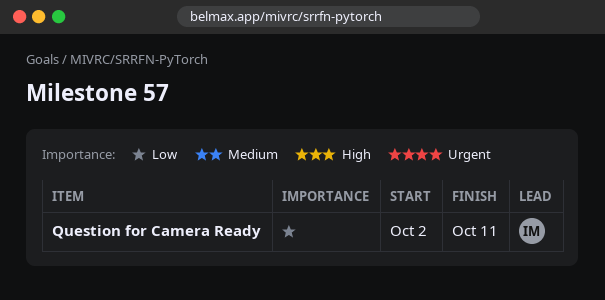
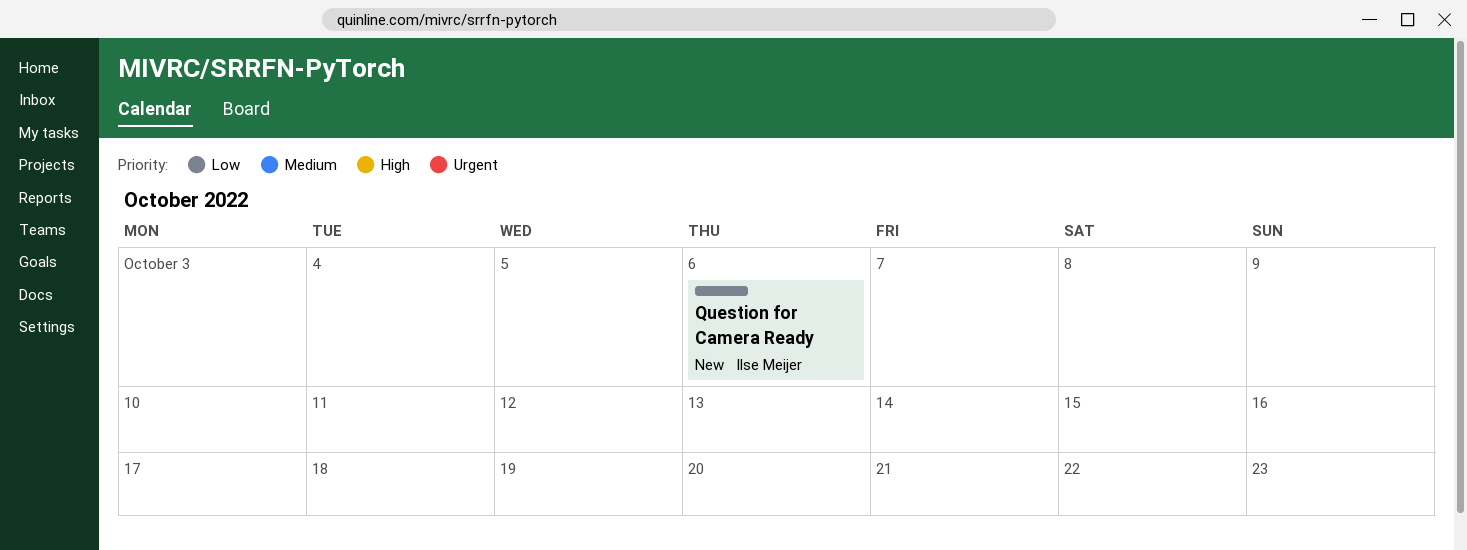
Question for Camera Ready, due: Oct 11 -> Oct 6

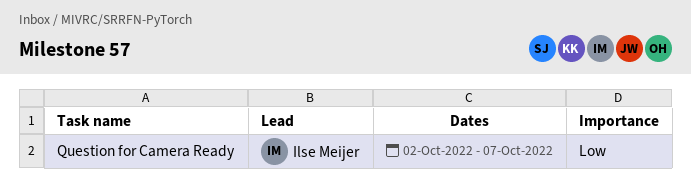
Question for Camera Ready, due: Oct 6 -> Oct 7

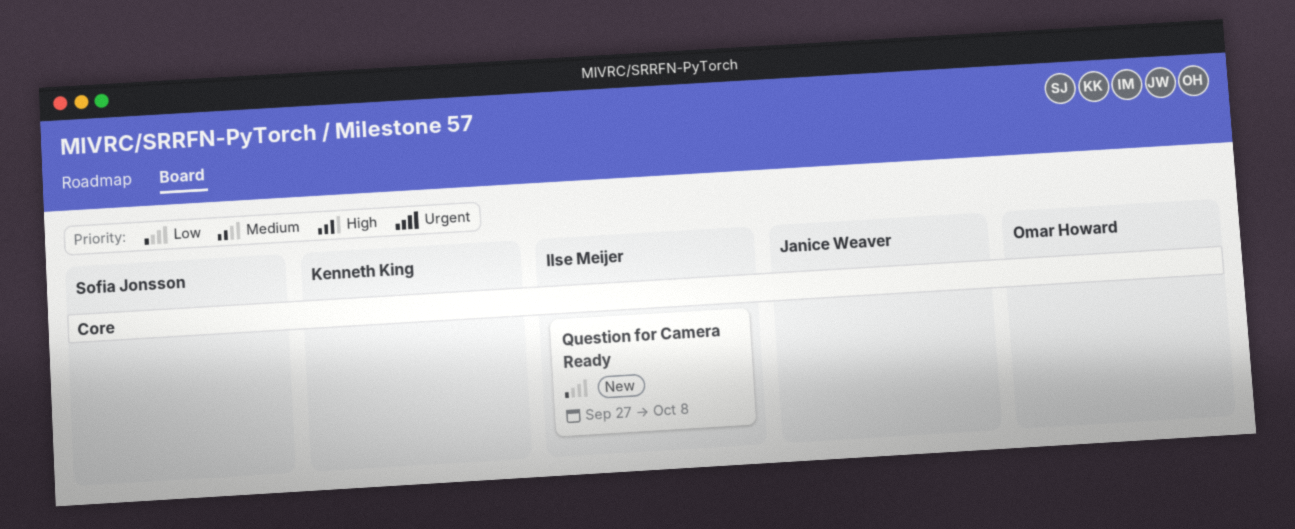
Question for Camera Ready, start: Oct 2 -> Sep 27
Question for Camera Ready, due: Oct 7 -> Oct 8

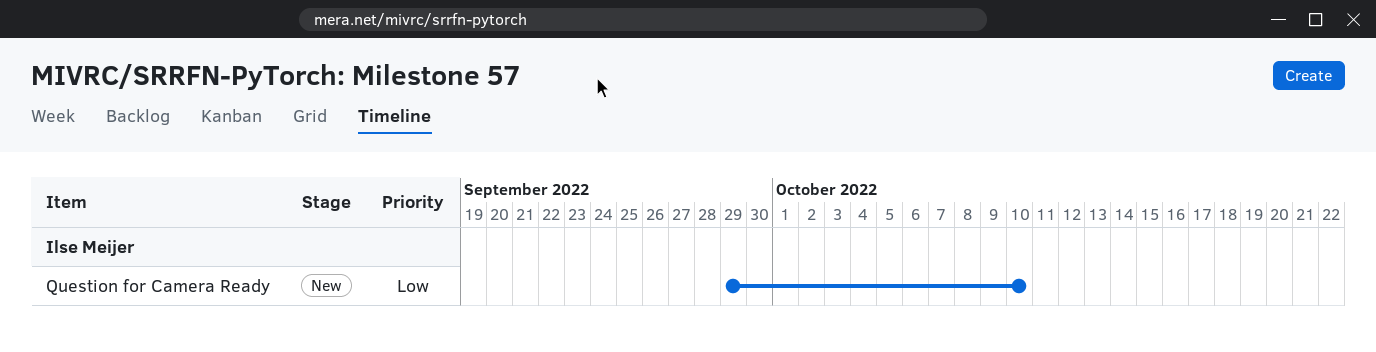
Question for Camera Ready, start: Sep 27 -> Sep 29
Question for Camera Ready, due: Oct 8 -> Oct 10

